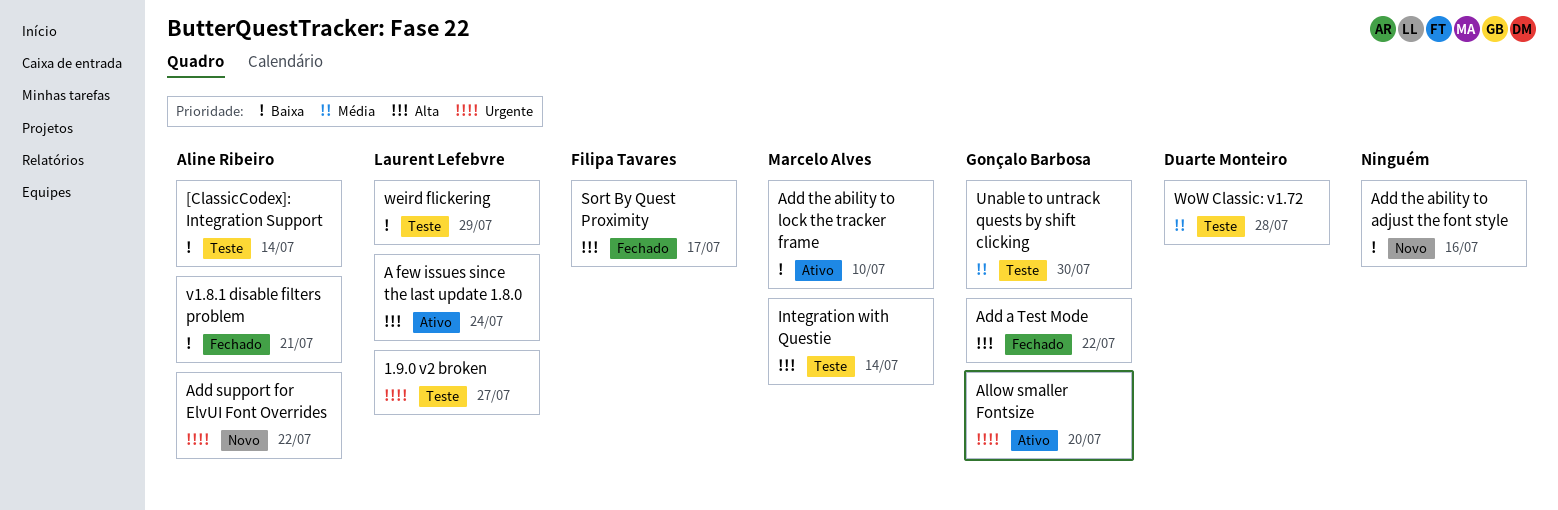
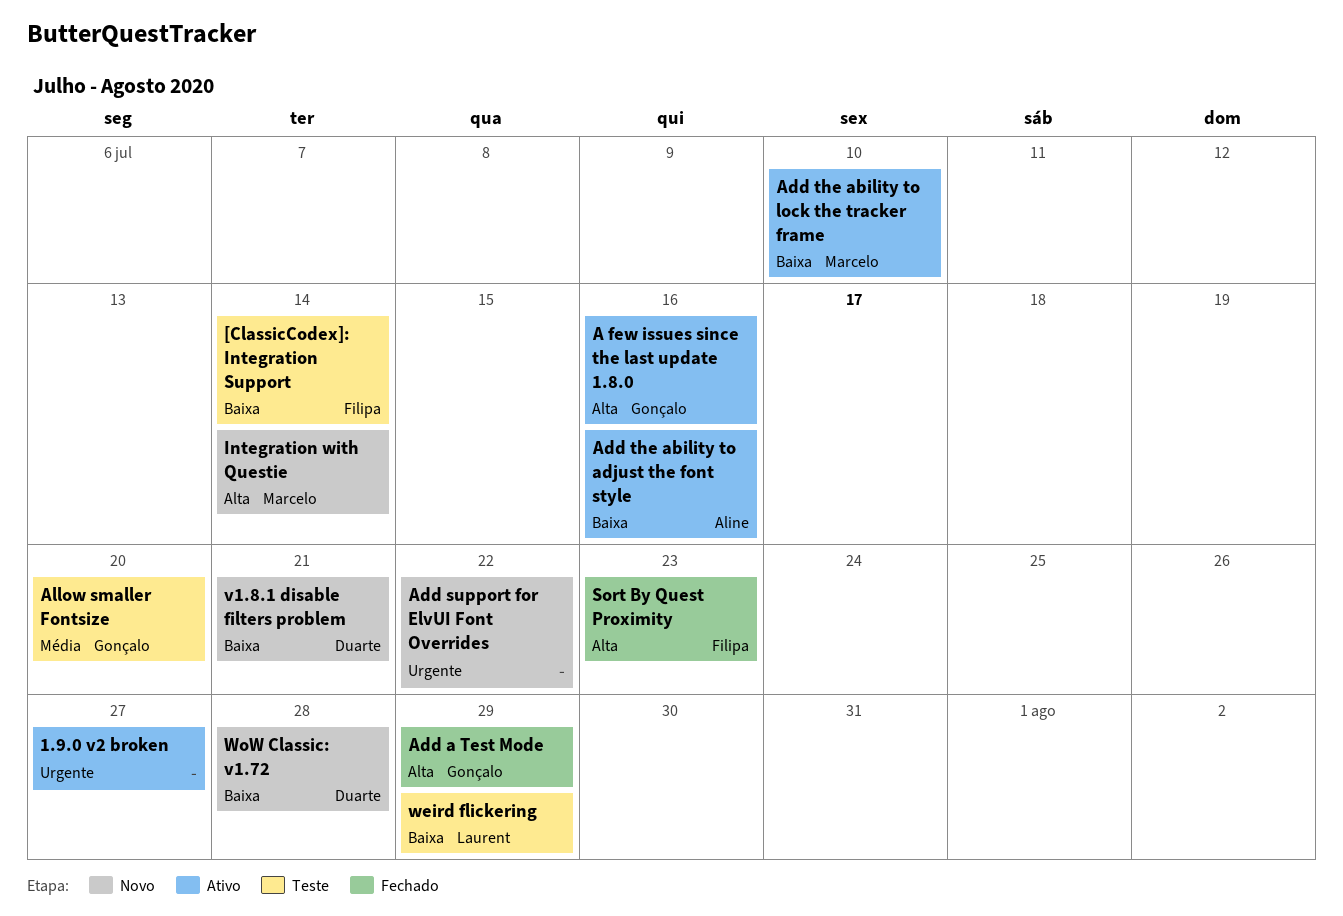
1.9.0 v2 broken, status: Teste -> Ativo
1.9.0 v2 broken, owner: Laurent Lefebvre -> none
[ClassicCodex]: Integration Support, owner: Aline Ribeiro -> Filipa Tavares
A few issues since the last update 1.8.0, owner: Laurent Lefebvre -> Gonçalo Barbosa
A few issues since the last update 1.8.0, due: Jul 24 -> Jul 16
Add a Test Mode, due: Jul 22 -> Jul 29
Add support for ElvUI Font Overrides, owner: Aline Ribeiro -> none
Add the ability to adjust the font style, status: Novo -> Ativo
Add the ability to adjust the font style, owner: none -> Aline Ribeiro
Allow smaller Fontsize, status: Ativo -> Teste
Allow smaller Fontsize, priority: Urgente -> Média
Integration with Questie, status: Teste -> Novo
Sort By Quest Proximity, due: Jul 17 -> Jul 23
Unable to untrack quests by shift clicking: present -> none
v1.8.1 disable filters problem, status: Fechado -> Novo
v1.8.1 disable filters problem, owner: Aline Ribeiro -> Duarte Monteiro
WoW Classic: v1.72, status: Teste -> Novo
WoW Classic: v1.72, priority: Média -> Baixa

